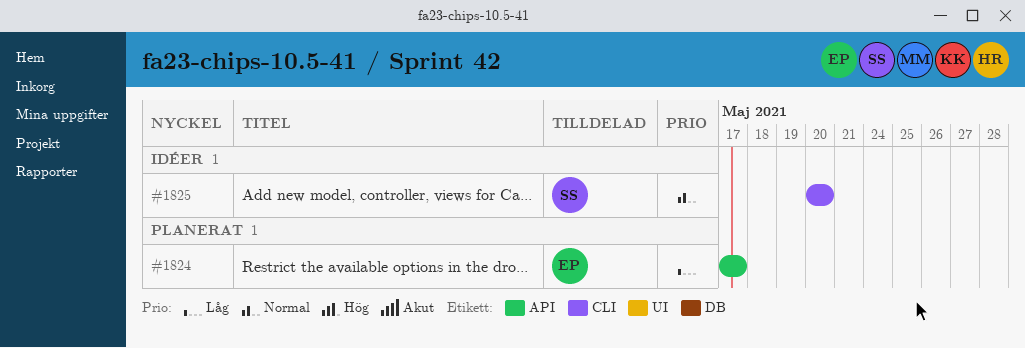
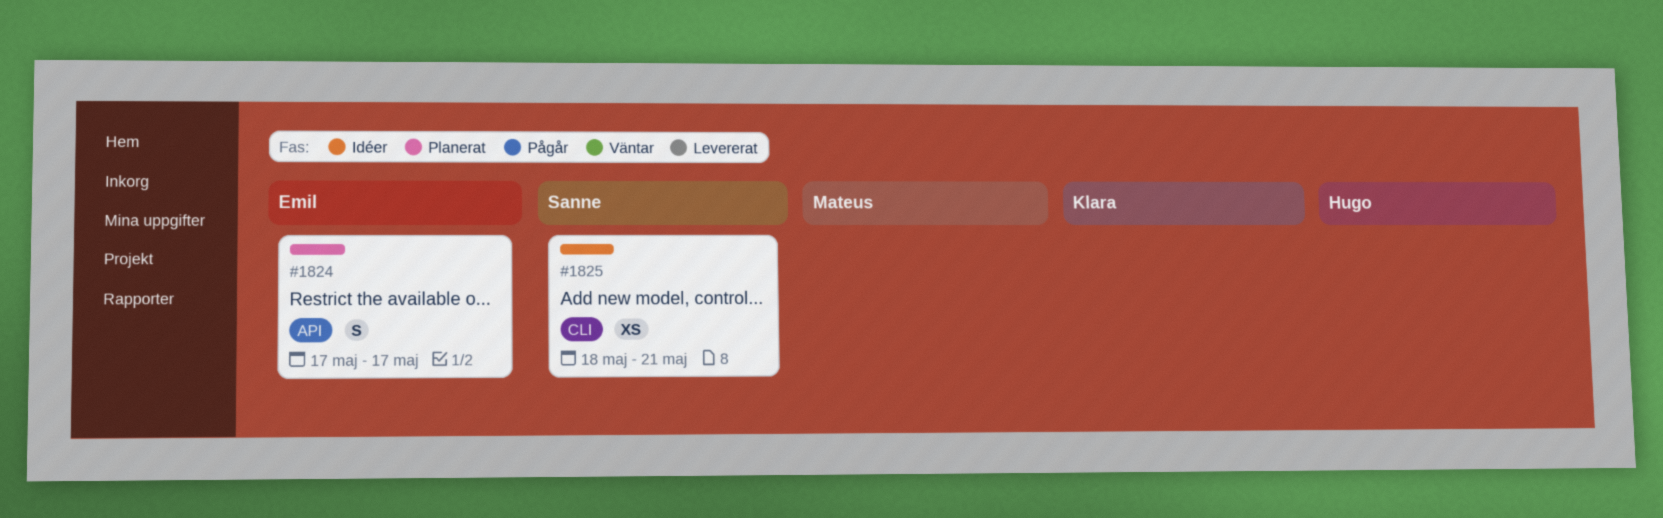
#1825, start: May 20 -> May 18
#1825, due: May 20 -> May 21

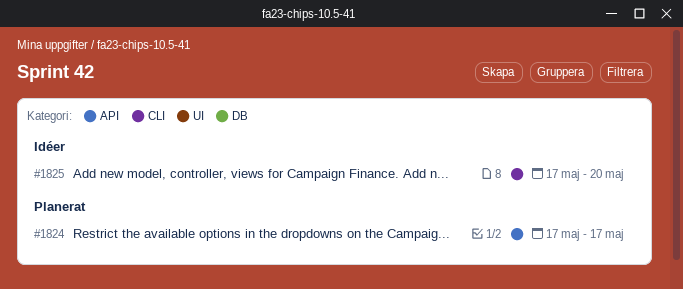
#1825, start: May 18 -> May 17
#1825, due: May 21 -> May 20

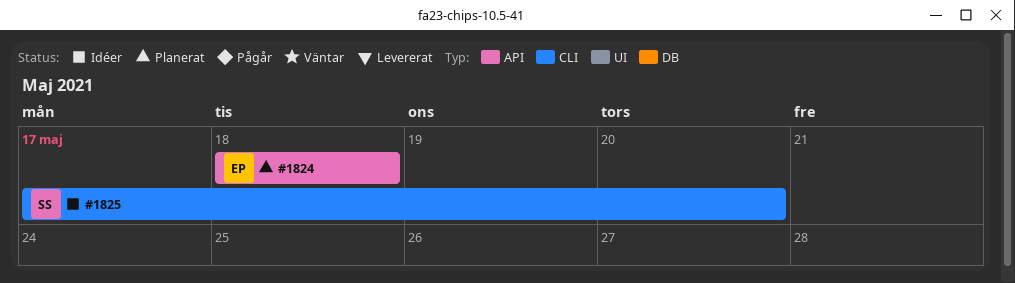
#1824, start: May 17 -> May 18
#1824, due: May 17 -> May 18

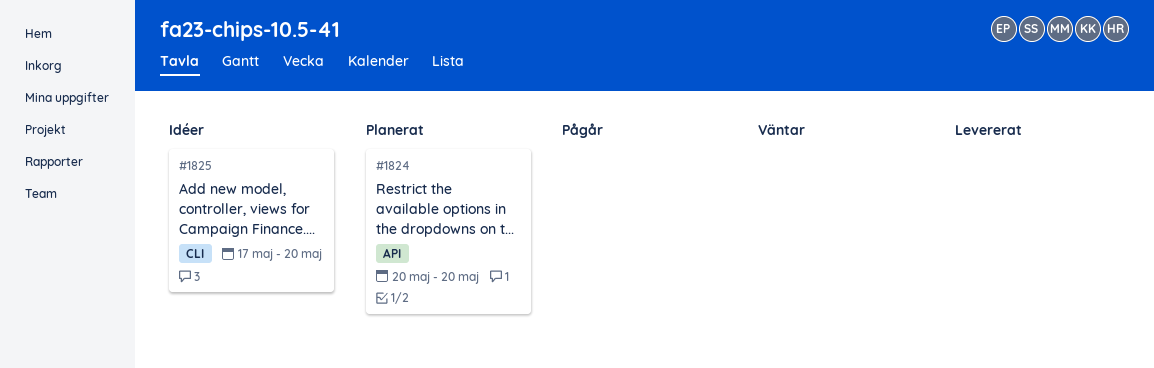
#1824, start: May 18 -> May 20
#1824, due: May 18 -> May 20

